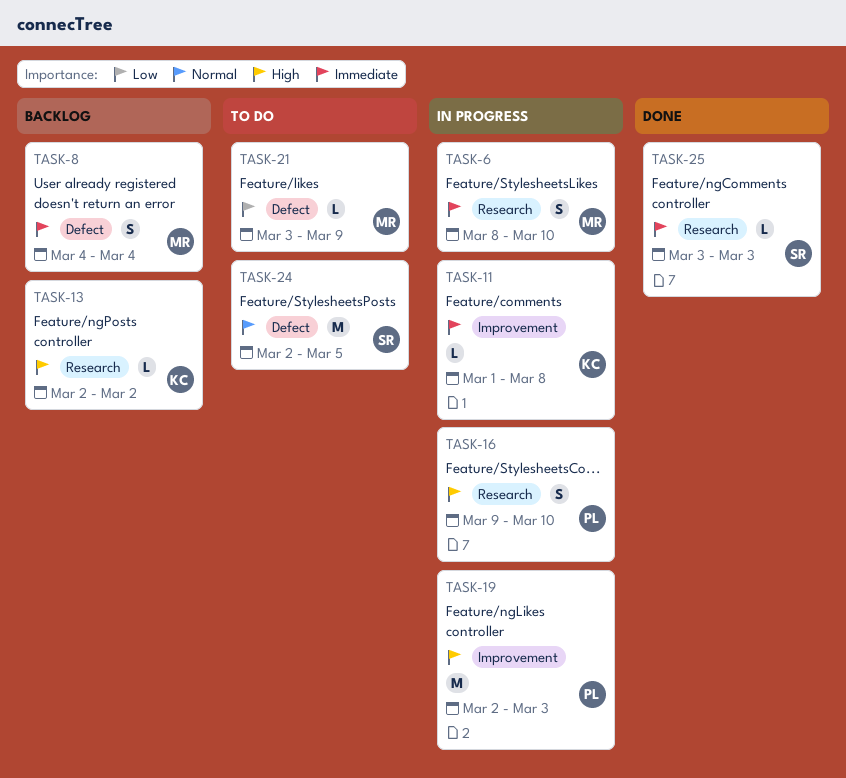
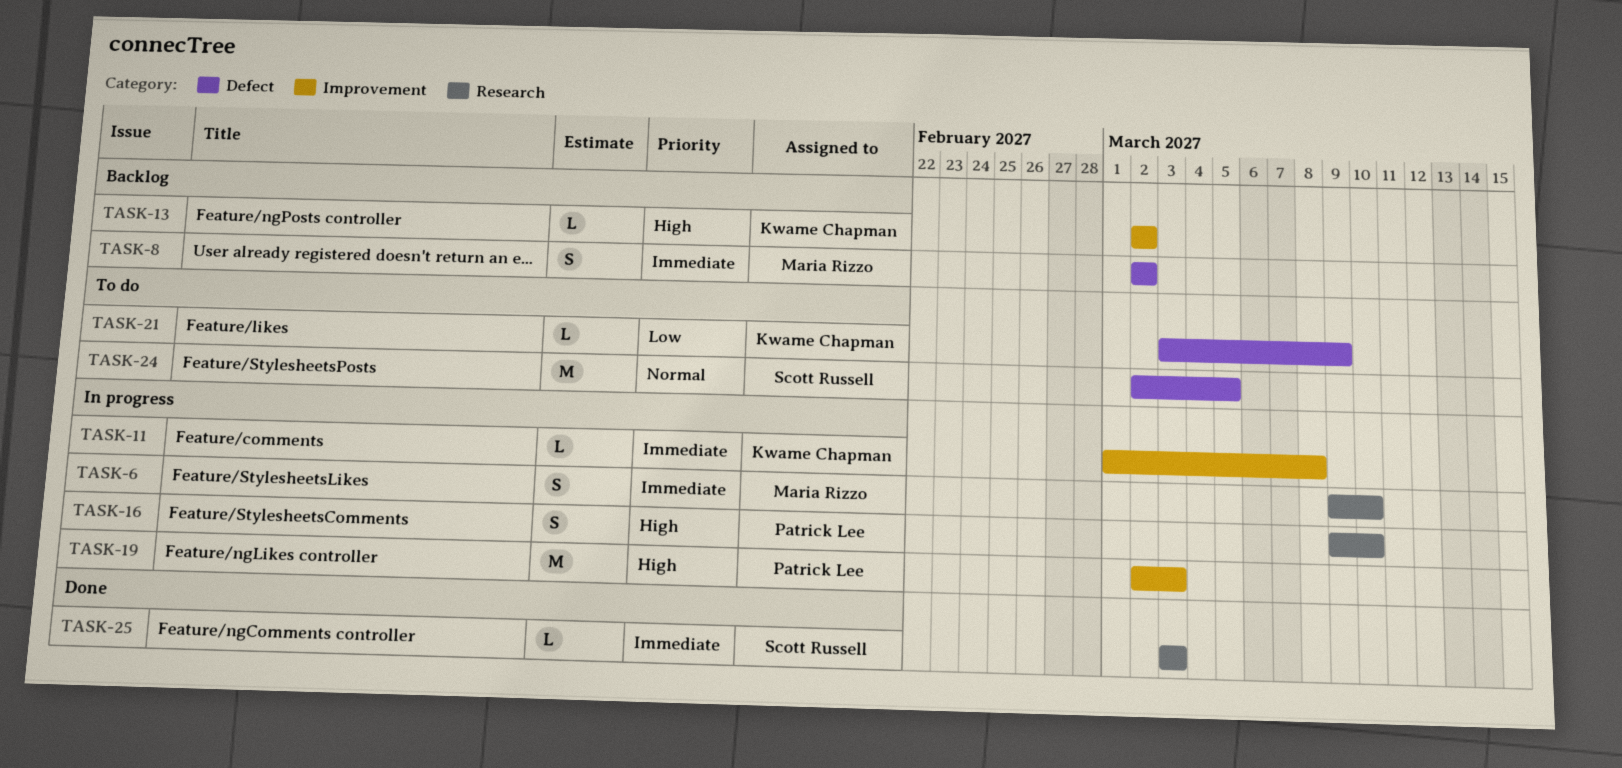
TASK-6, start: Mar 8 -> Mar 9
TASK-8, start: Mar 4 -> Mar 2
TASK-8, due: Mar 4 -> Mar 2
TASK-13, label: Research -> Improvement
TASK-21, owner: Maria Rizzo -> Kwame Chapman

